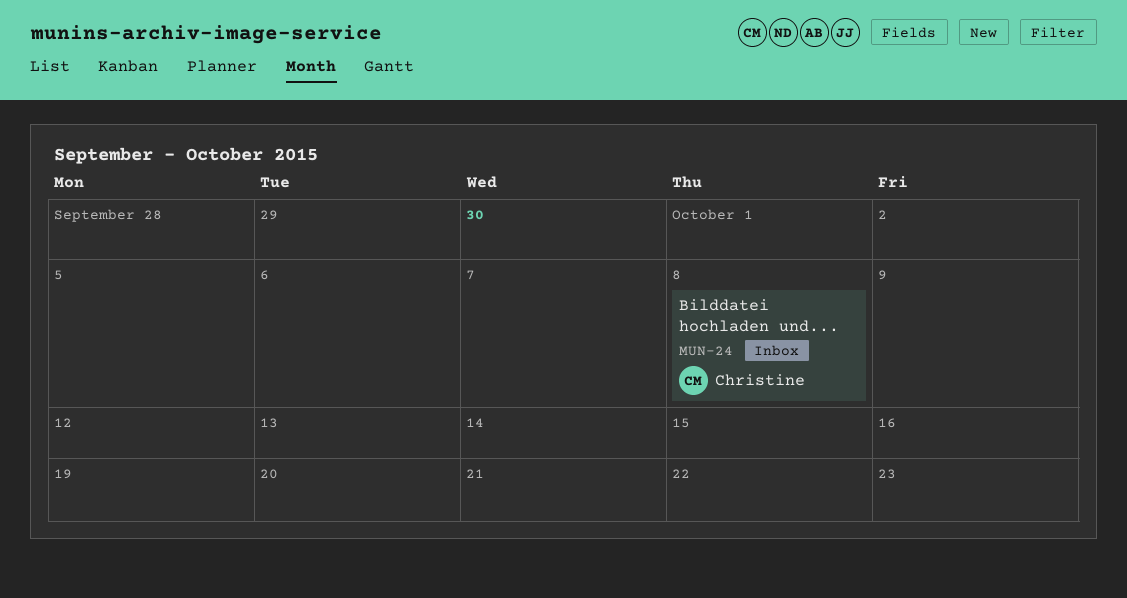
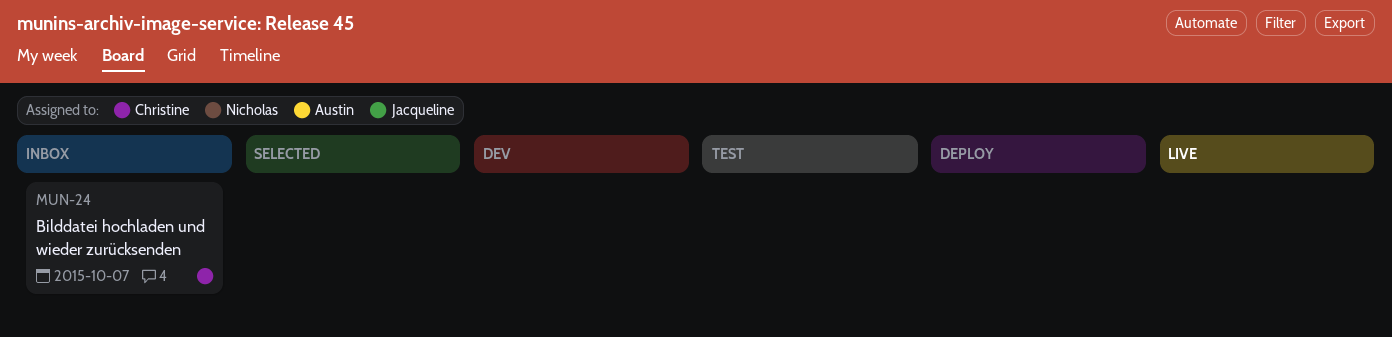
MUN-24, due: Oct 8 -> Oct 7

